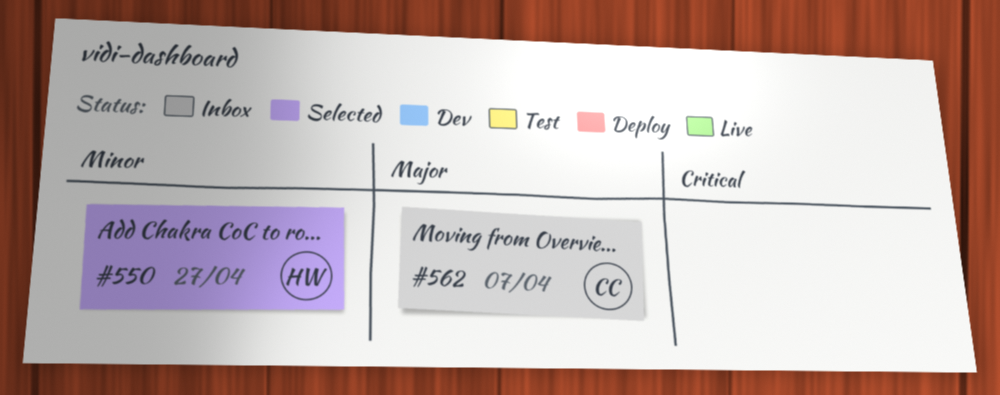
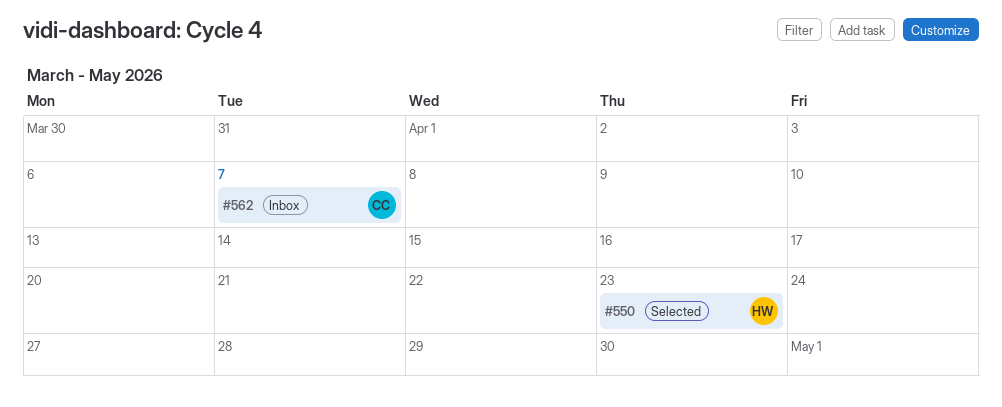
#550, due: Apr 27 -> Apr 23

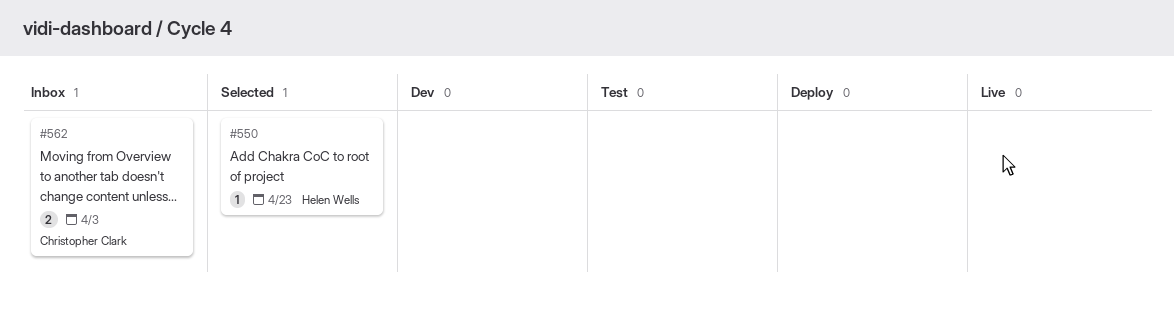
#562, due: Apr 7 -> Apr 3

